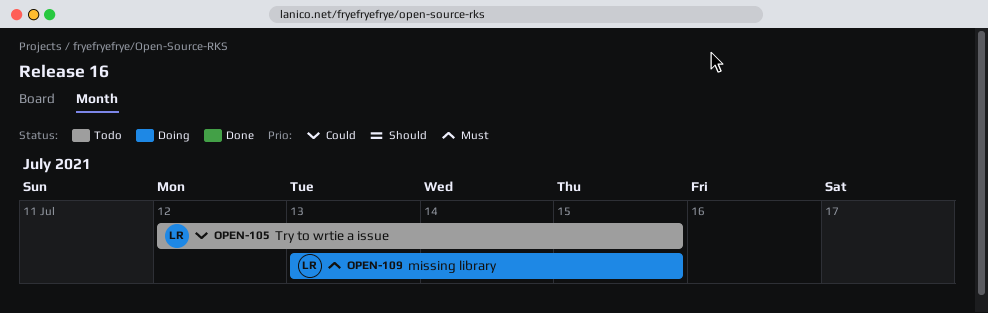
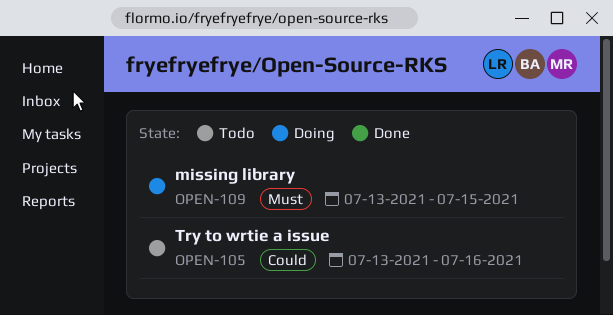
OPEN-105, start: Jul 12 -> Jul 13
OPEN-105, due: Jul 15 -> Jul 16

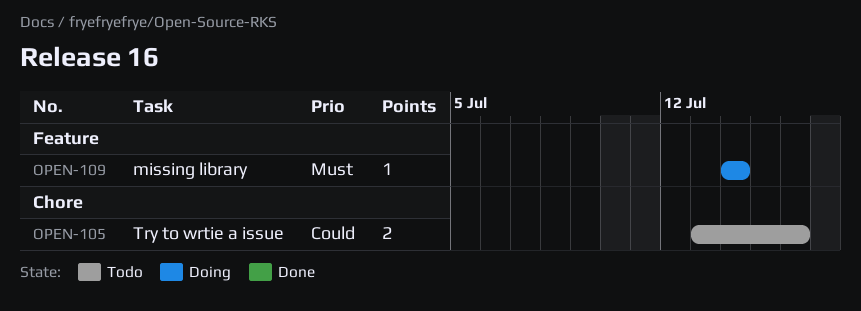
OPEN-109, start: Jul 13 -> Jul 14
OPEN-109, due: Jul 15 -> Jul 14

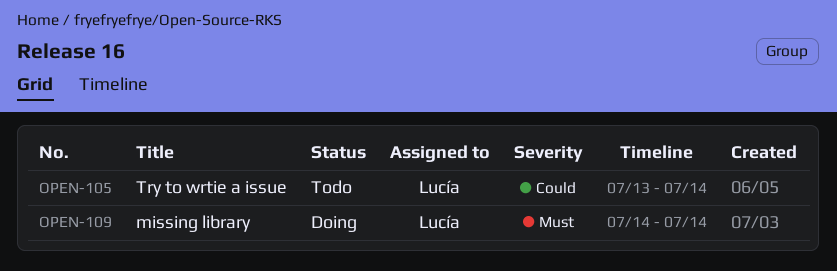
OPEN-105, due: Jul 16 -> Jul 14

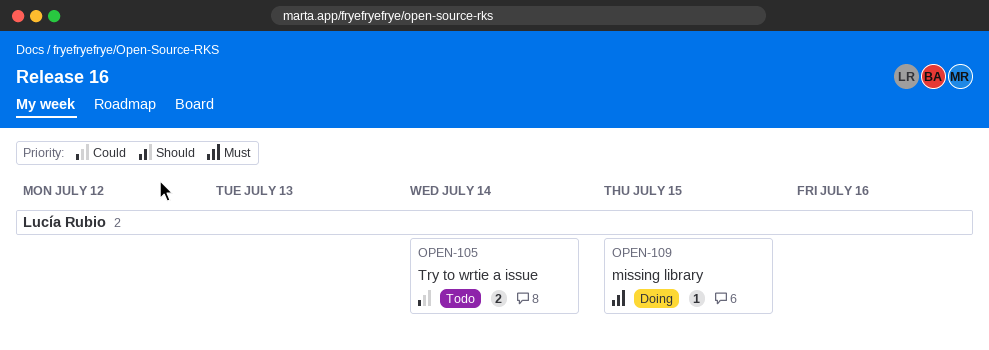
OPEN-109, due: Jul 14 -> Jul 15

